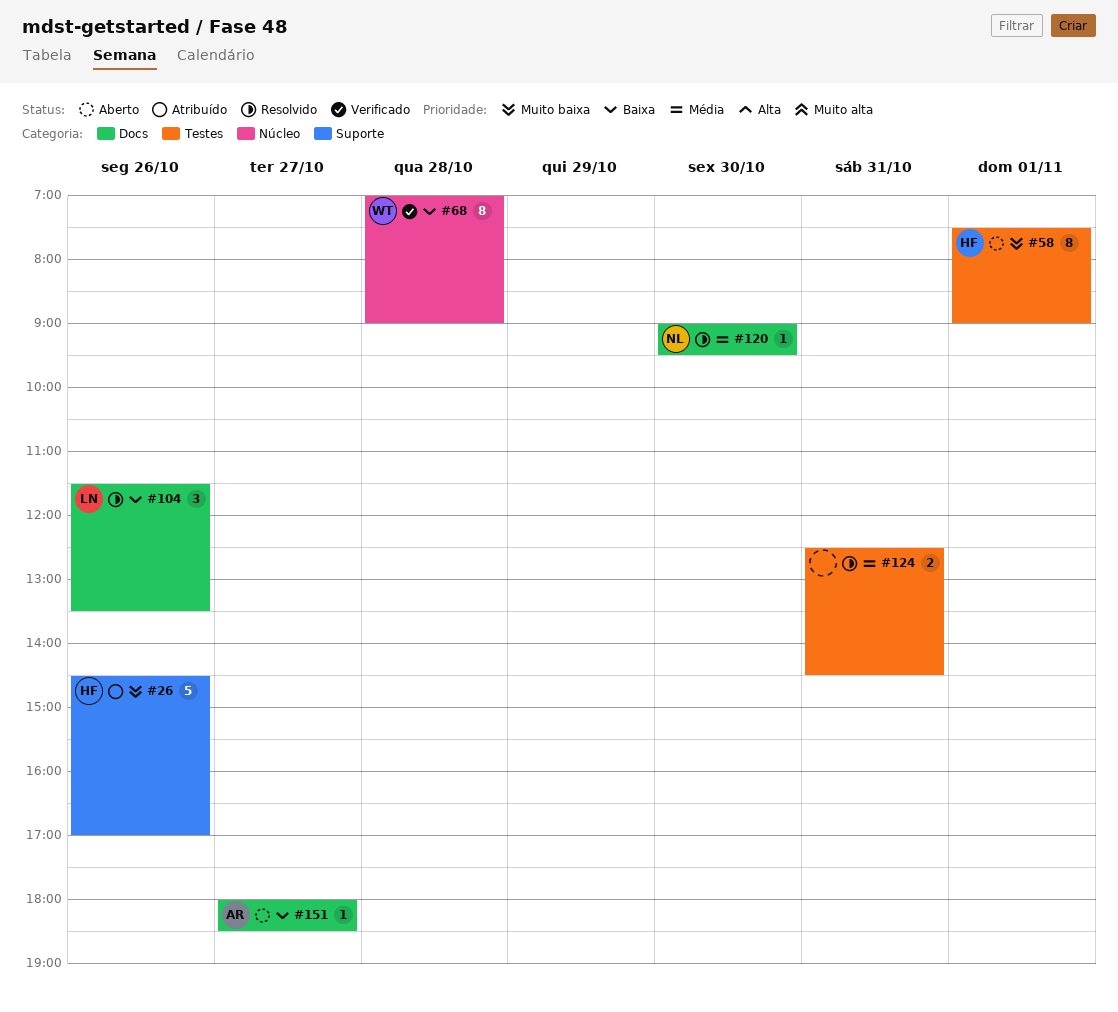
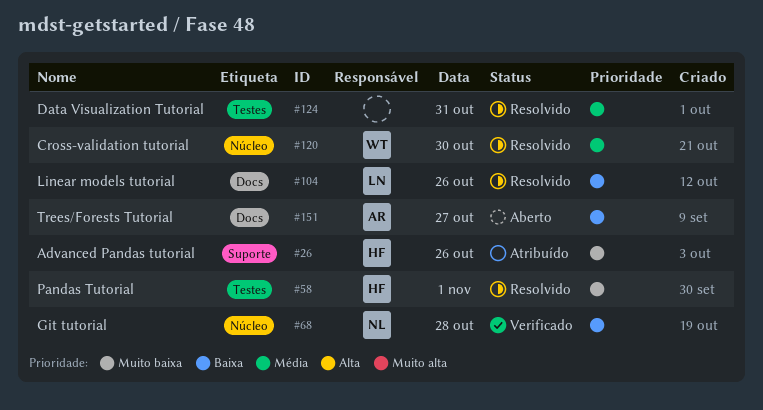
#58, status: Aberto -> Resolvido
#68, owner: WT -> NL
#120, owner: NL -> WT
#120, label: Docs -> Núcleo

